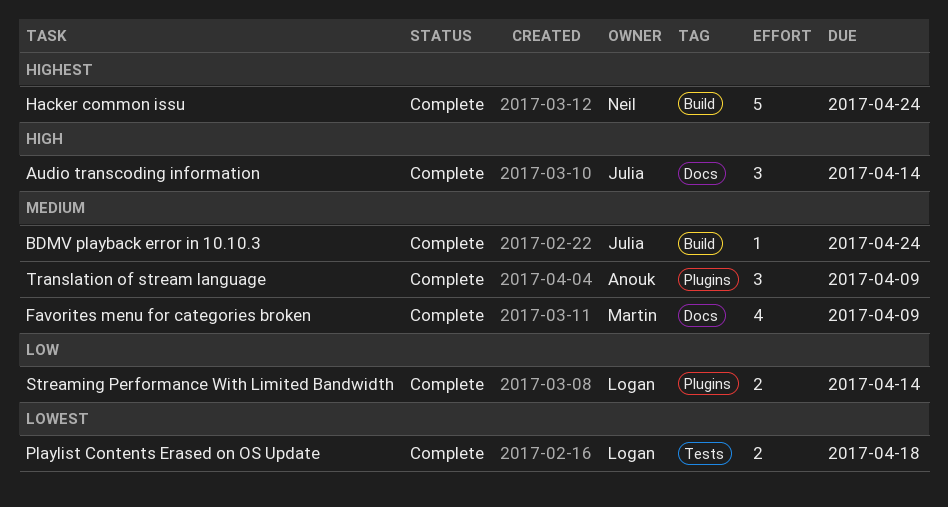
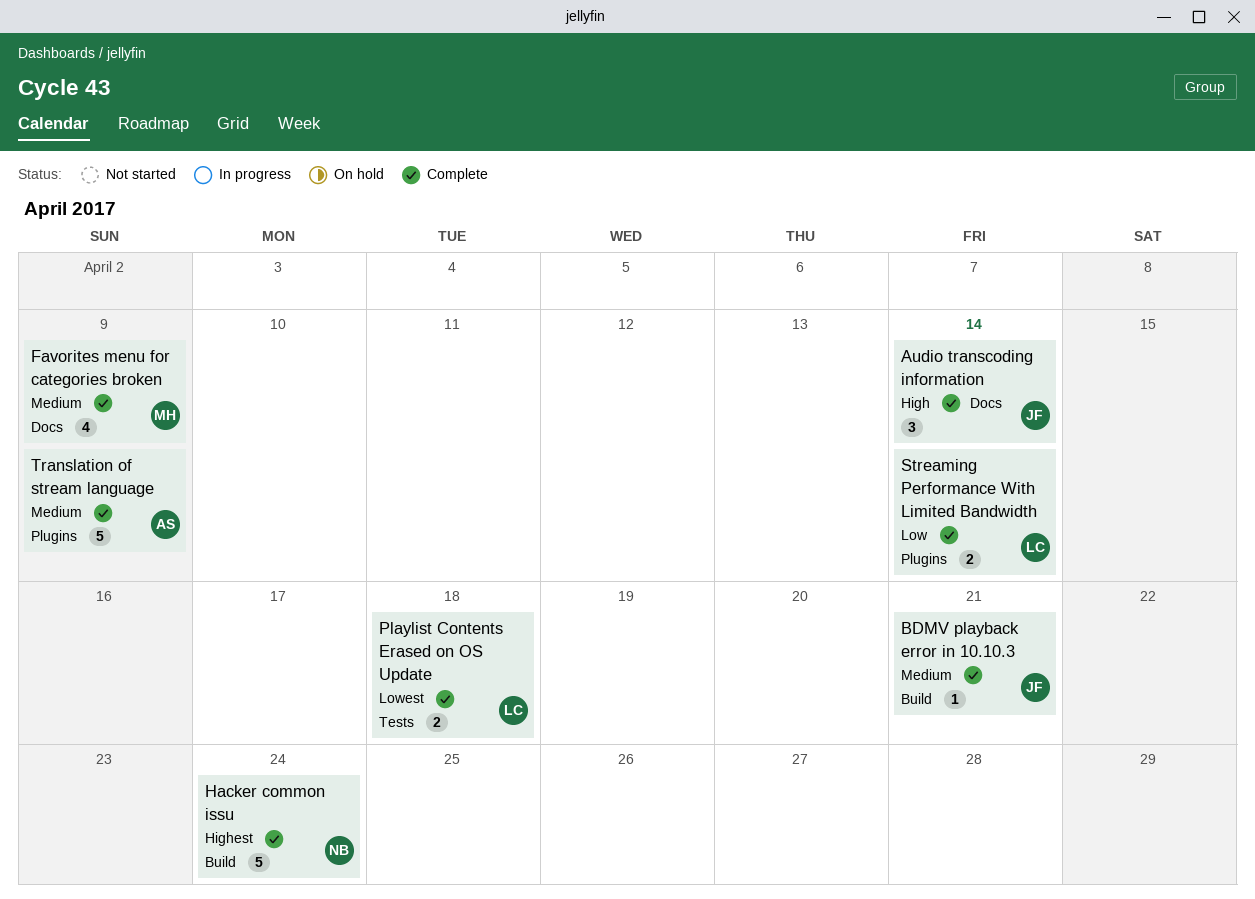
BDMV playback error in 10.10.3, due: Apr 24 -> Apr 21
Translation of stream language, estimate: 3 -> 5

